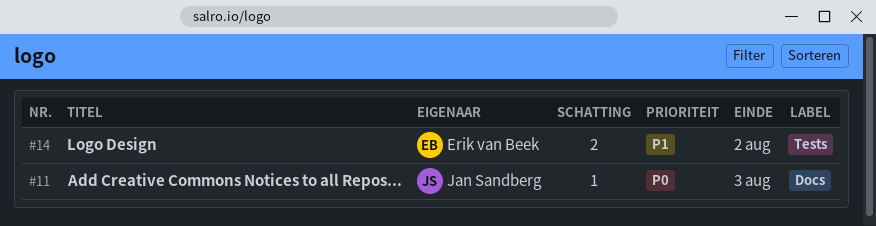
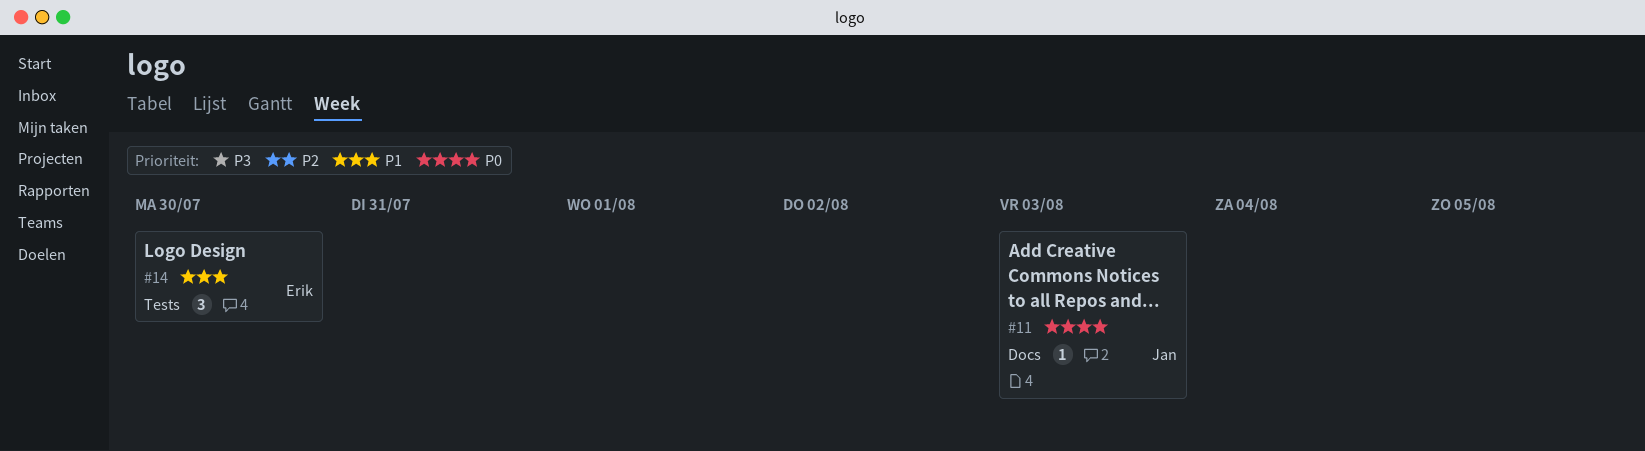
#14, estimate: 2 -> 3
#14, due: Aug 2 -> Jul 30

